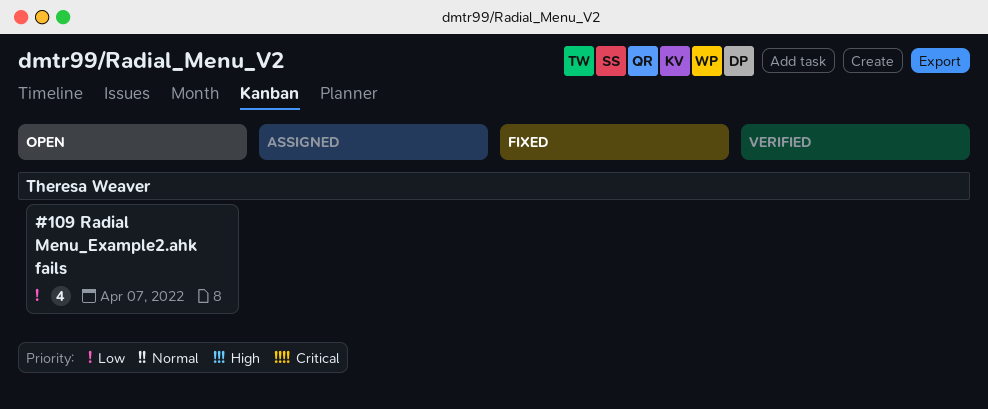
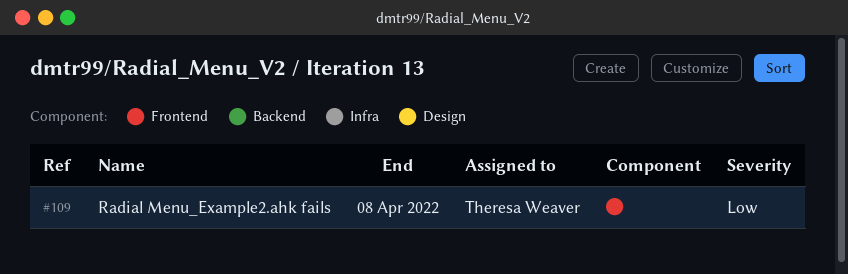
#109, due: Apr 7 -> Apr 8

